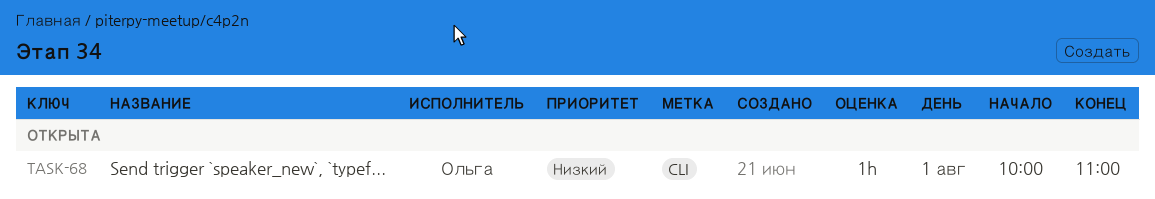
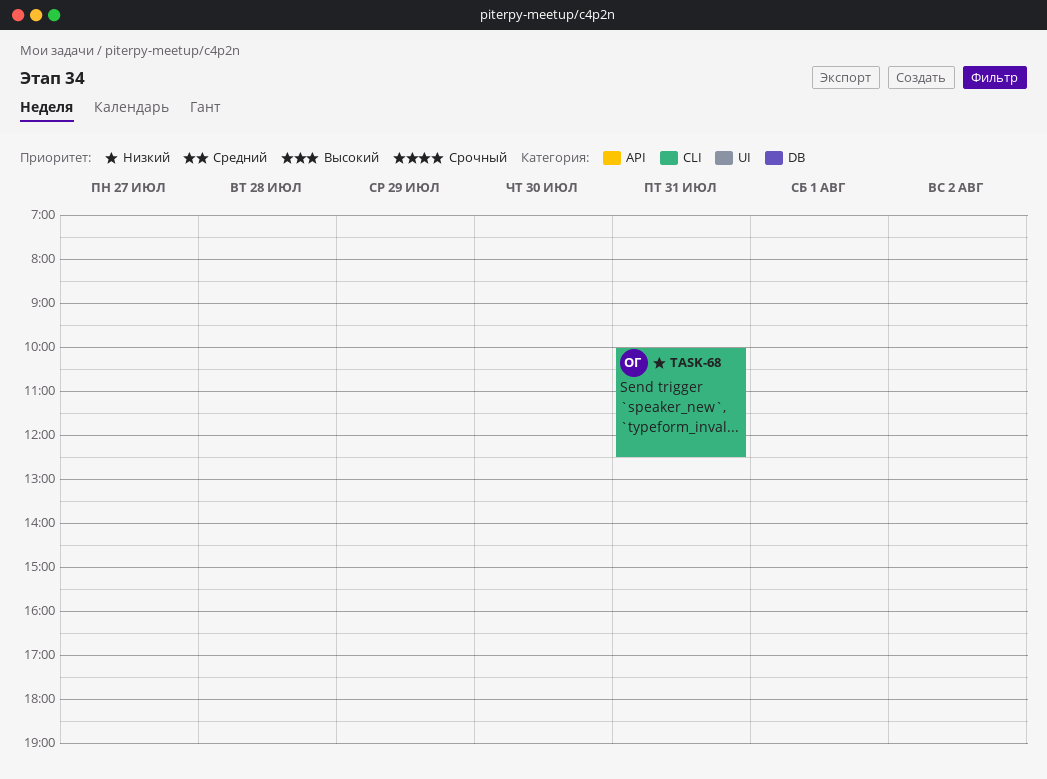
TASK-68, day: Aug 1 -> Jul 31
TASK-68, ends: 11:00 -> 12:30

